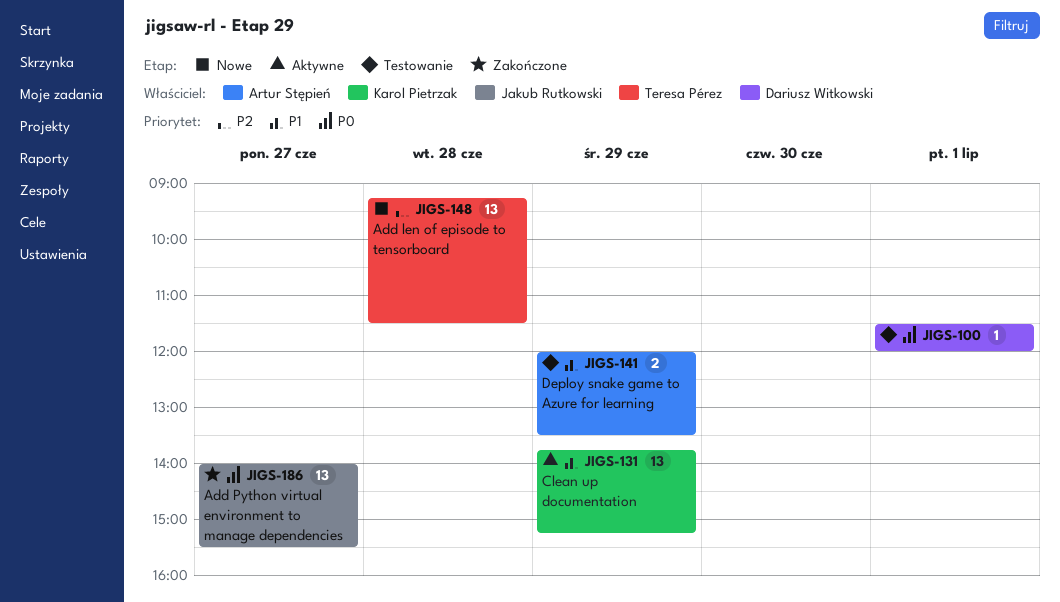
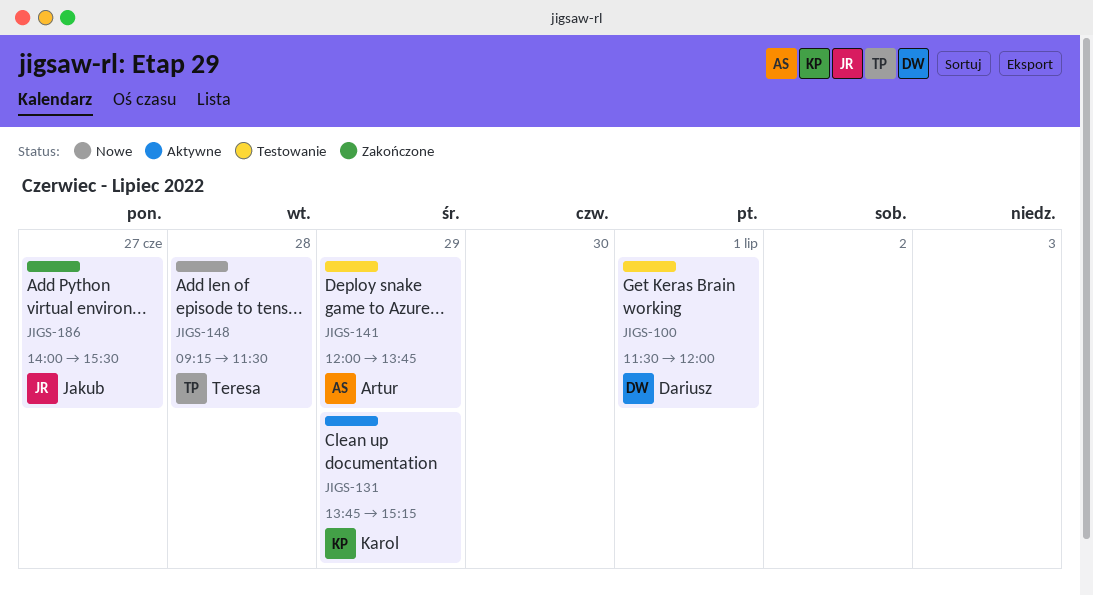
JIGS-141, ends: 13:30 -> 13:45

